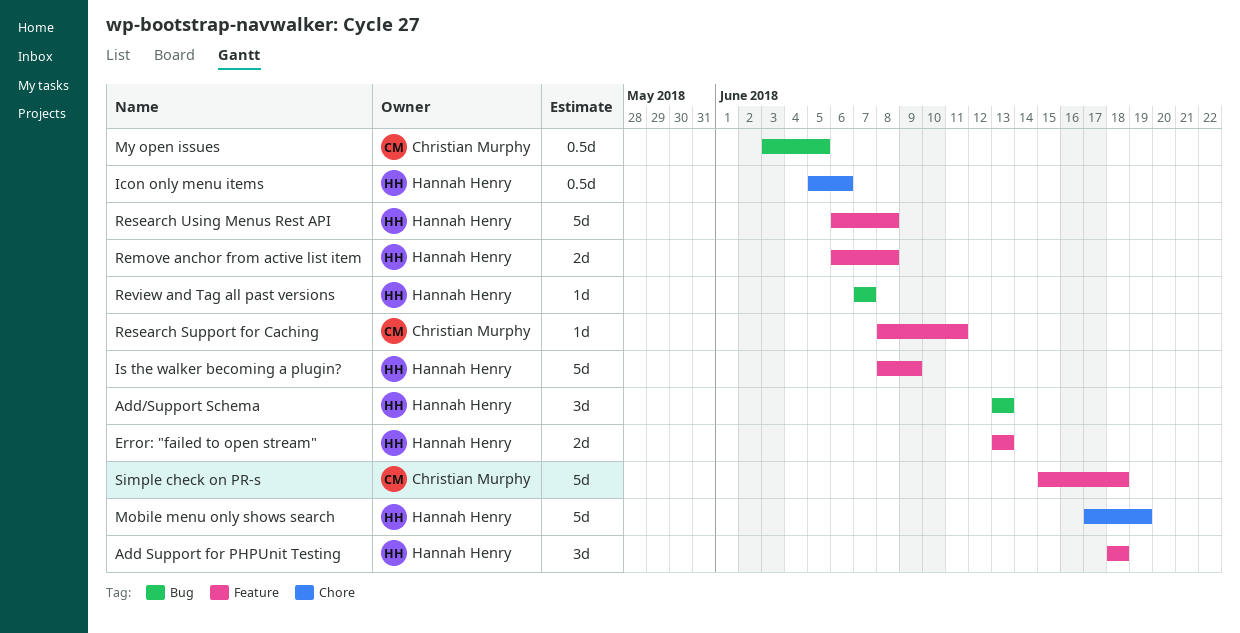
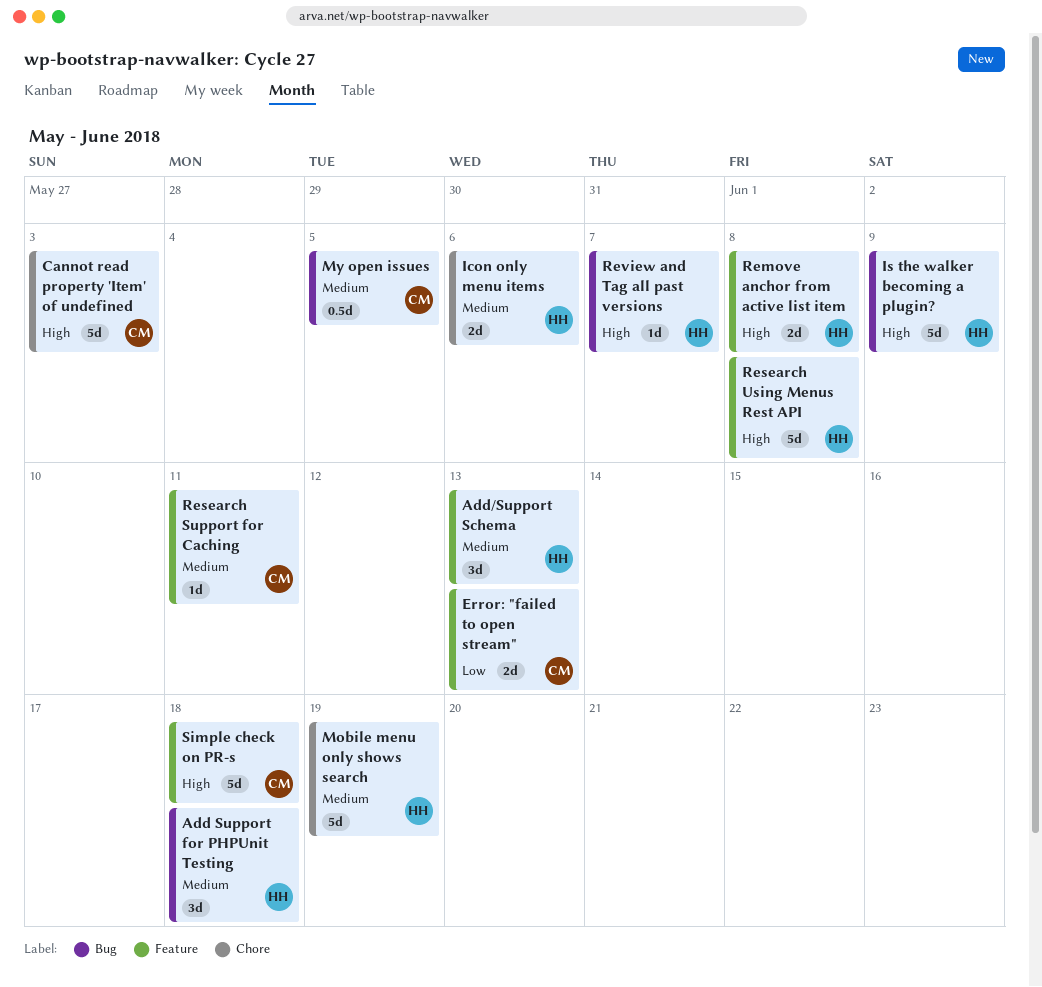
Add Support for PHPUnit Testing, label: Feature -> Bug
Add/Support Schema, label: Bug -> Feature
Cannot read property 'Item' of undefined: none -> present
Error: "failed to open stream", owner: Hannah Henry -> Christian Murphy
Icon only menu items, estimate: 0.5d -> 2d
Is the walker becoming a plugin?, label: Feature -> Bug

